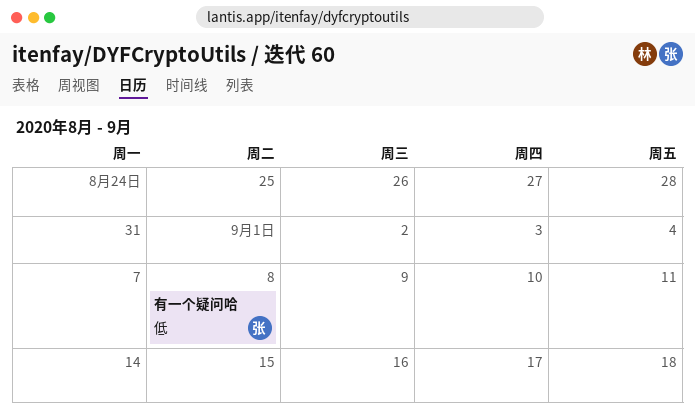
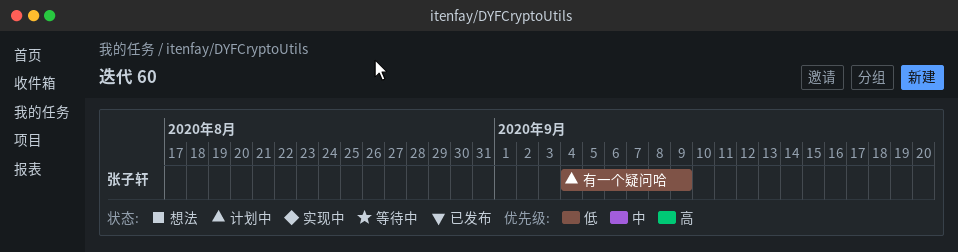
有一个疑问哈, due: Sep 8 -> Sep 9

